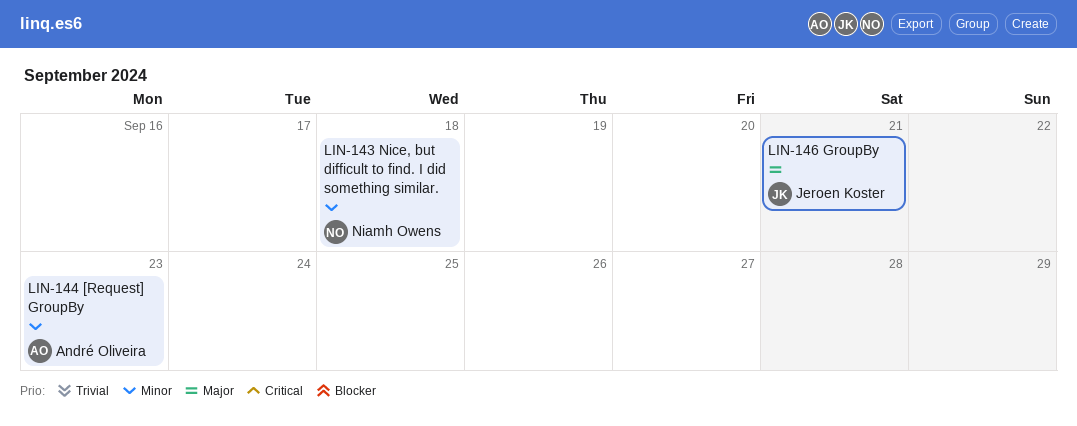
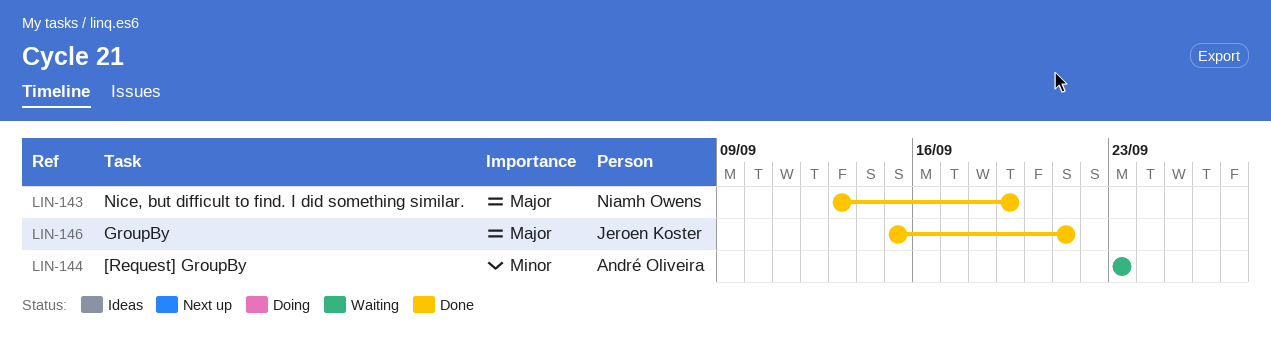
LIN-143, priority: Minor -> Major
LIN-143, due: Sep 18 -> Sep 19

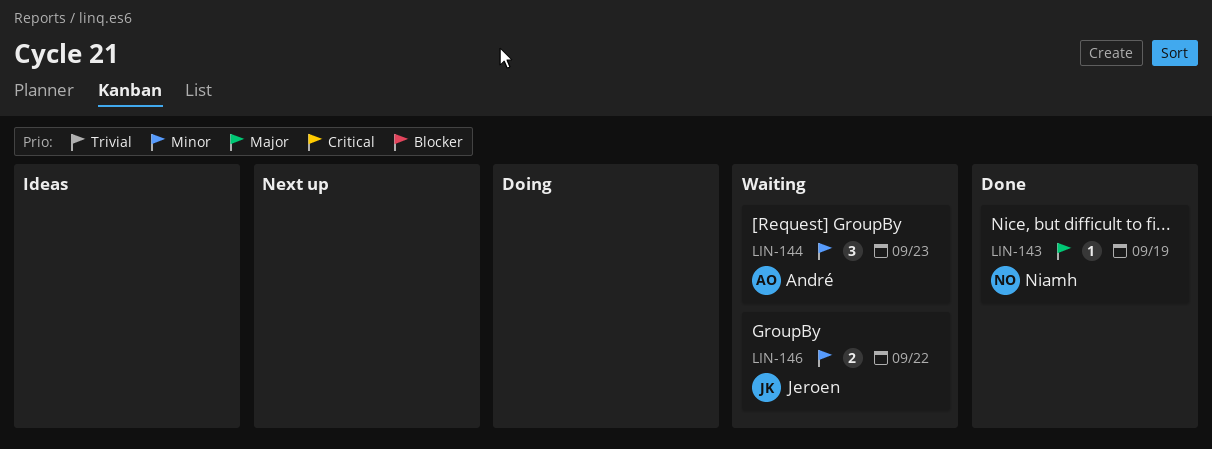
LIN-146, status: Done -> Waiting
LIN-146, priority: Major -> Minor
LIN-146, due: Sep 21 -> Sep 22

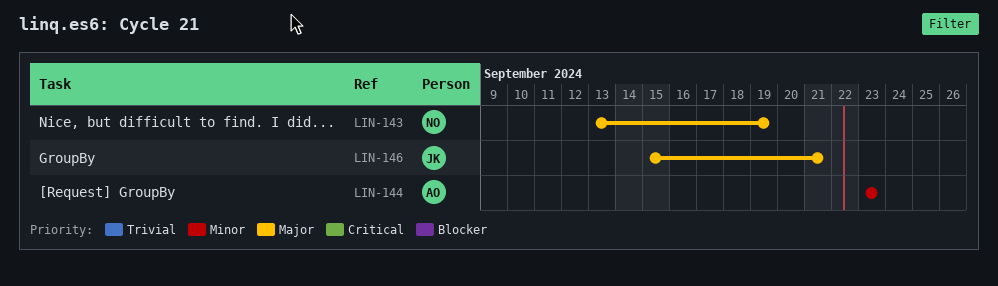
LIN-146, priority: Minor -> Major
LIN-146, due: Sep 22 -> Sep 21

